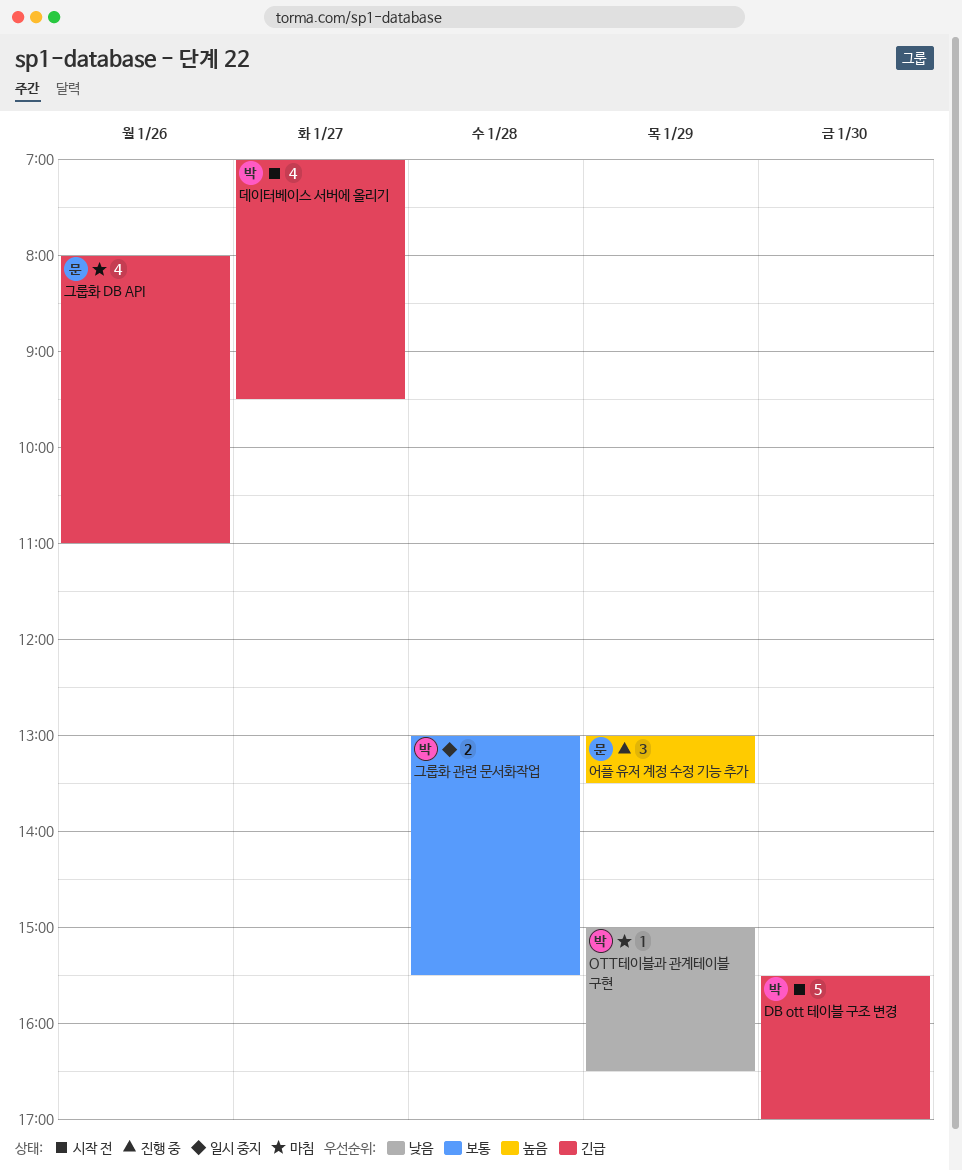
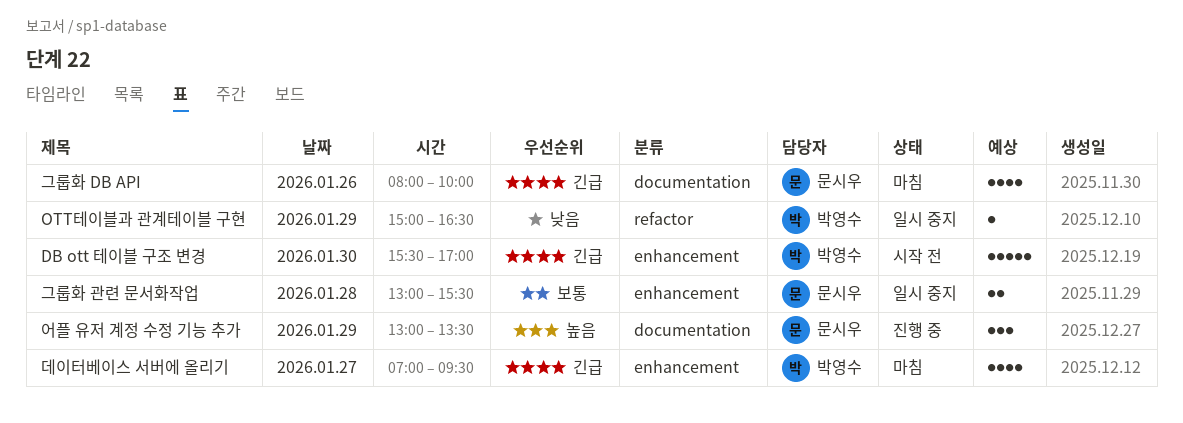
OTT테이블과 관계테이블 구현, status: 마침 -> 일시 중지
그룹화 DB API, ends: 11:00 -> 10:00
그룹화 관련 문서화작업, owner: 박영수 -> 문시우
데이터베이스 서버에 올리기, status: 시작 전 -> 마침

